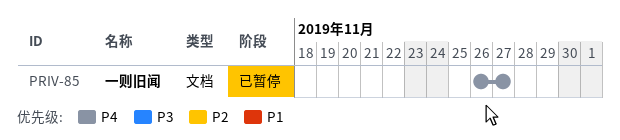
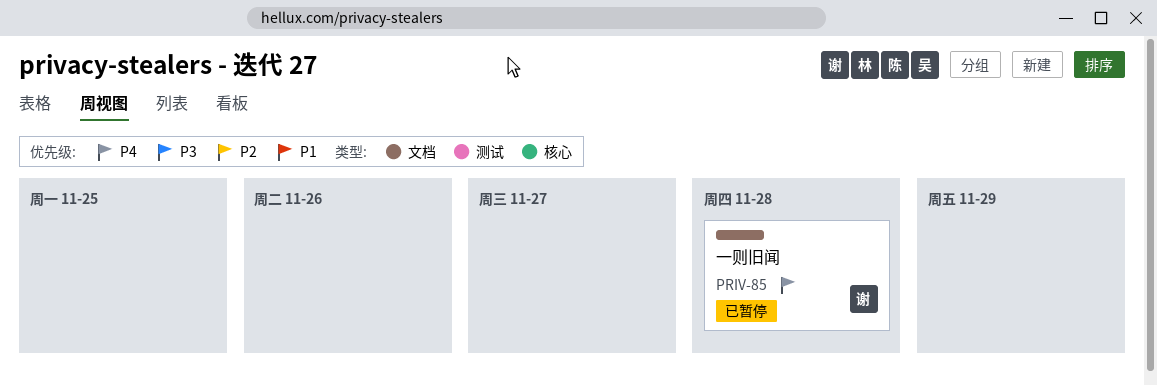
PRIV-85, due: Nov 27 -> Nov 28

